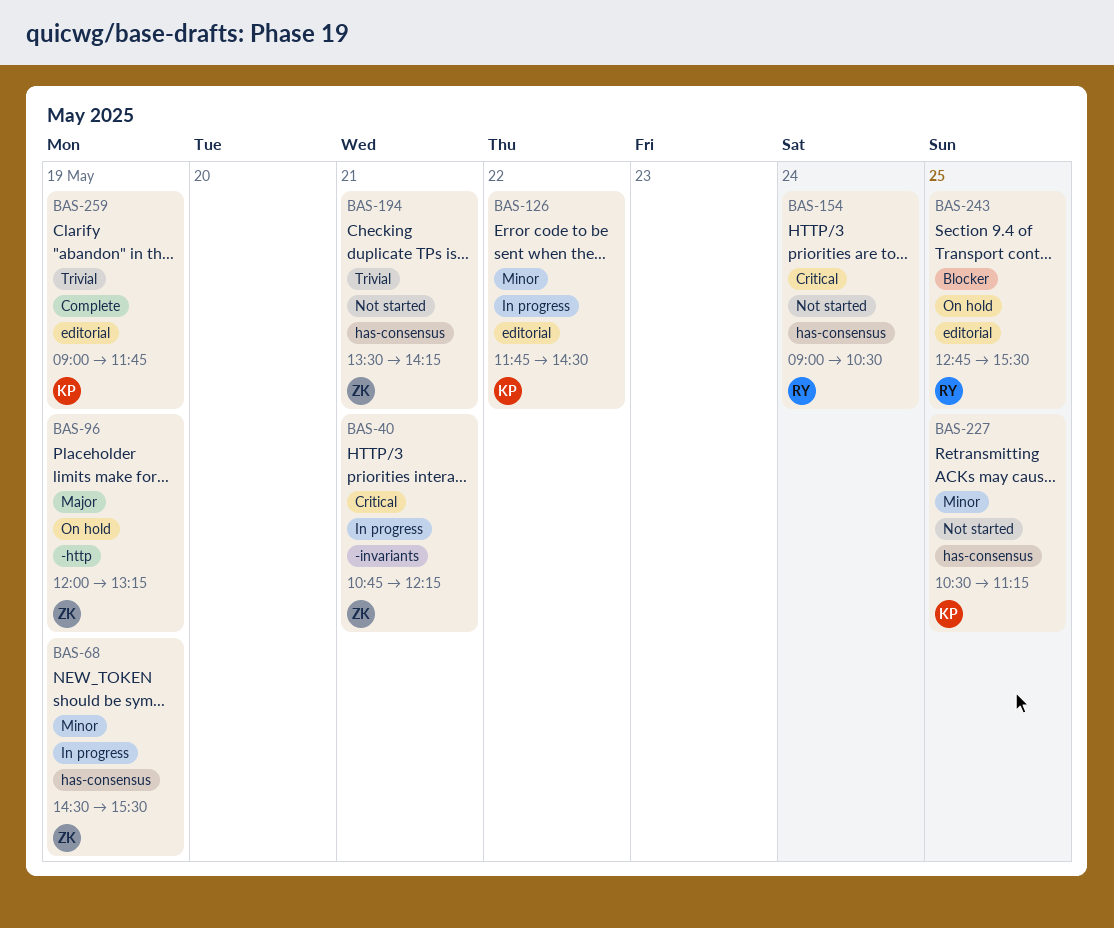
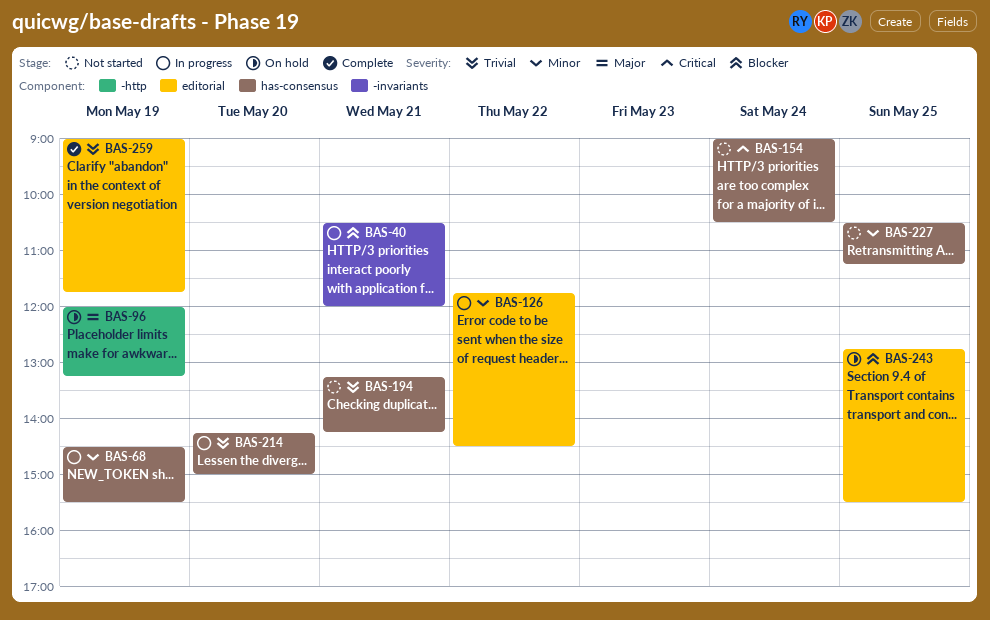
BAS-40, priority: Critical -> Blocker
BAS-40, begins: 10:45 -> 10:30
BAS-40, ends: 12:15 -> 12:00
BAS-194, begins: 13:30 -> 13:15
BAS-214: none -> present

